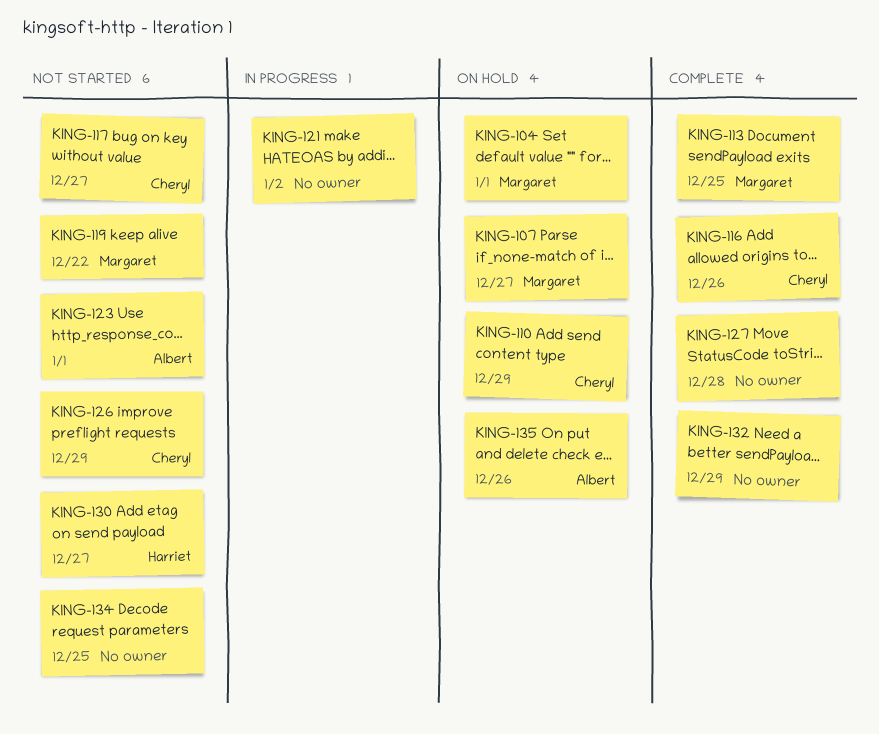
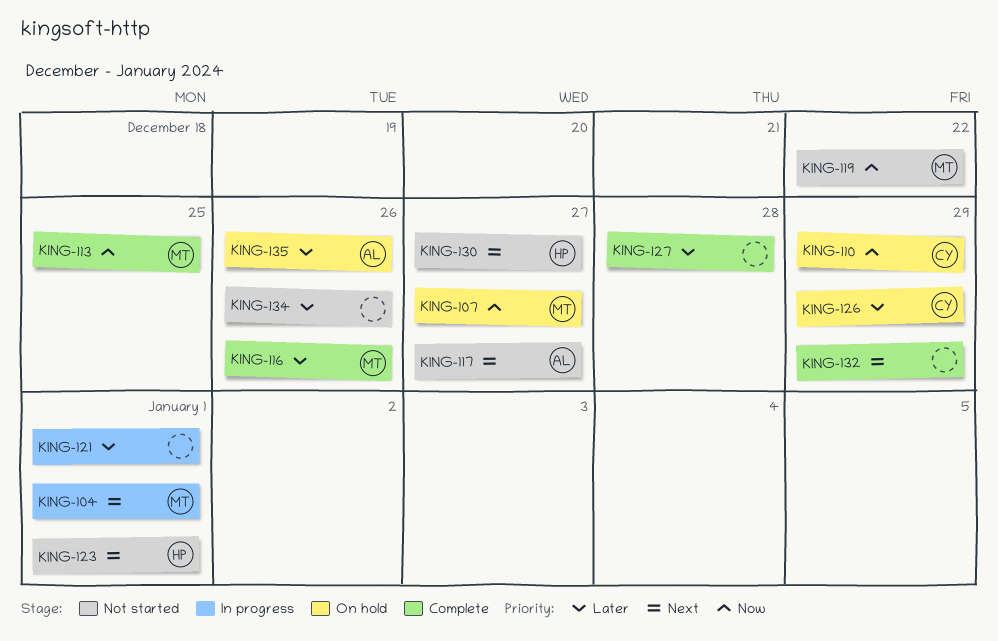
KING-104, status: On hold -> In progress
KING-116, owner: Cheryl -> Margaret
KING-117, owner: Cheryl -> Albert
KING-121, due: Jan 2 -> Jan 1
KING-123, owner: Albert -> Harriet
KING-126, status: Not started -> On hold
KING-134, due: Dec 25 -> Dec 26

